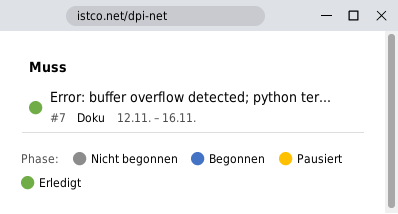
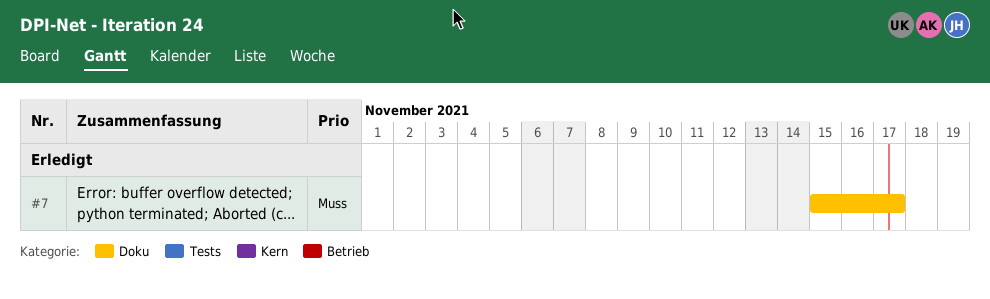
#7, start: Nov 12 -> Nov 15
#7, due: Nov 16 -> Nov 17

